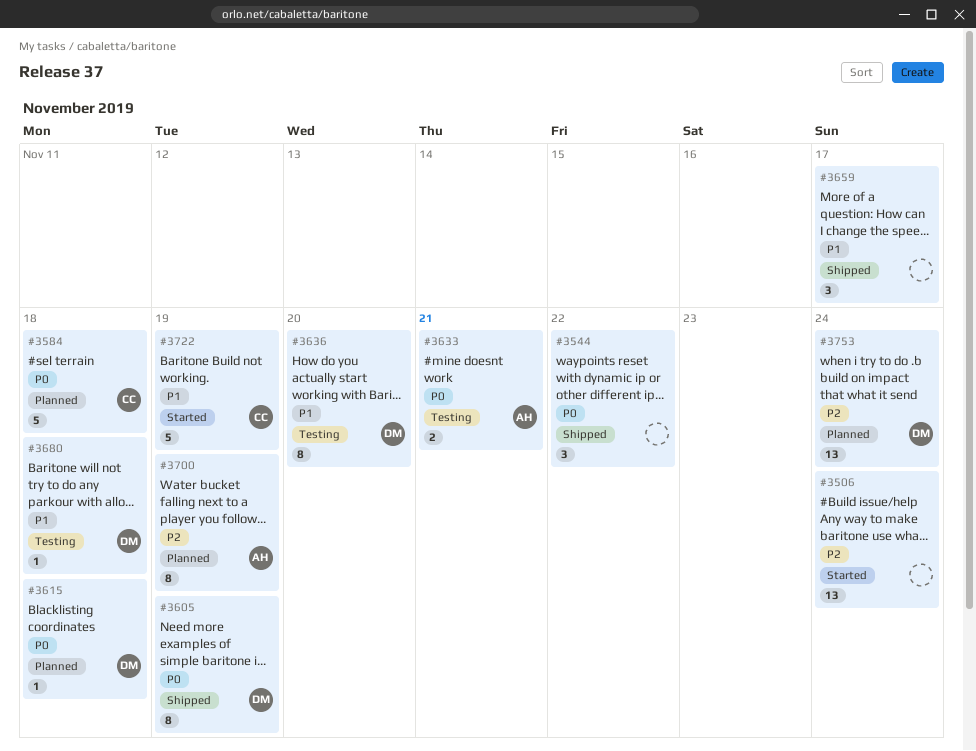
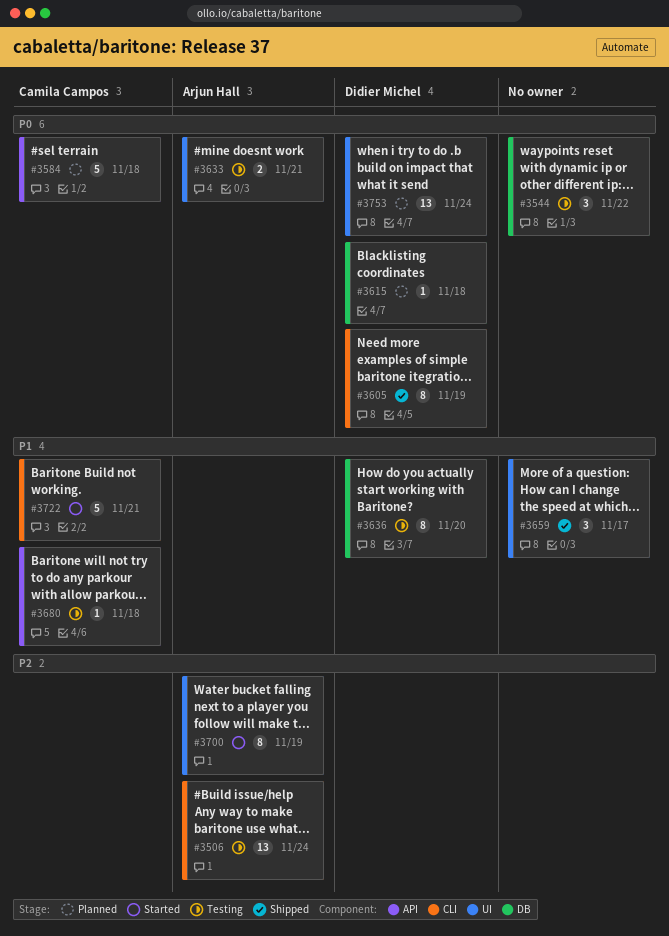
#3506, status: Started -> Testing
#3506, owner: none -> Arjun Hall
#3544, status: Shipped -> Testing
#3680, owner: Didier Michel -> Camila Campos
#3700, status: Planned -> Started
#3722, due: Nov 19 -> Nov 21
#3753, priority: P2 -> P0

